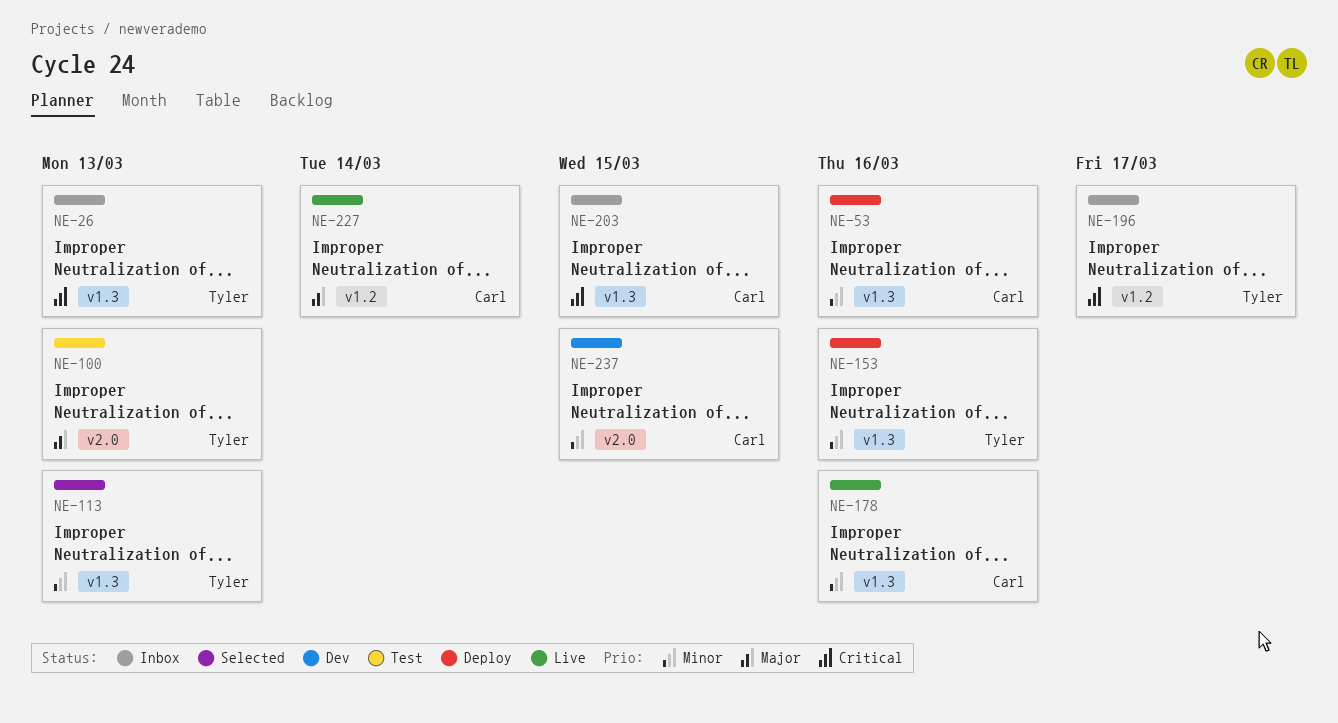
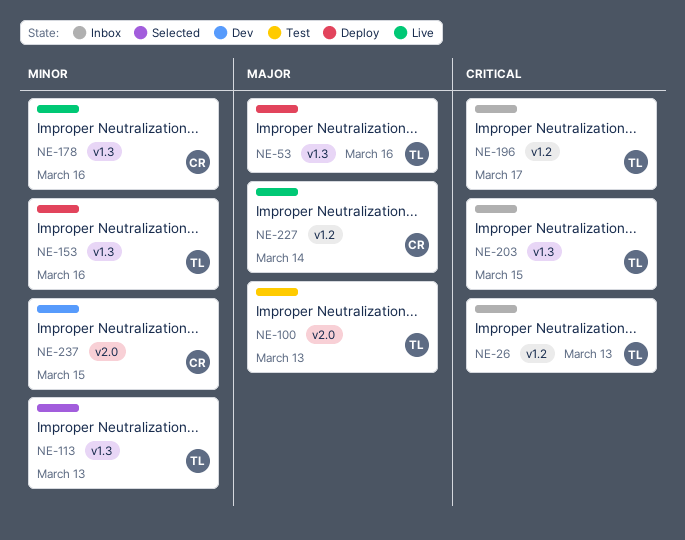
NE-26, label: v1.3 -> v1.2
NE-53, owner: Carl -> Tyler
NE-53, priority: Minor -> Major
NE-203, owner: Carl -> Tyler

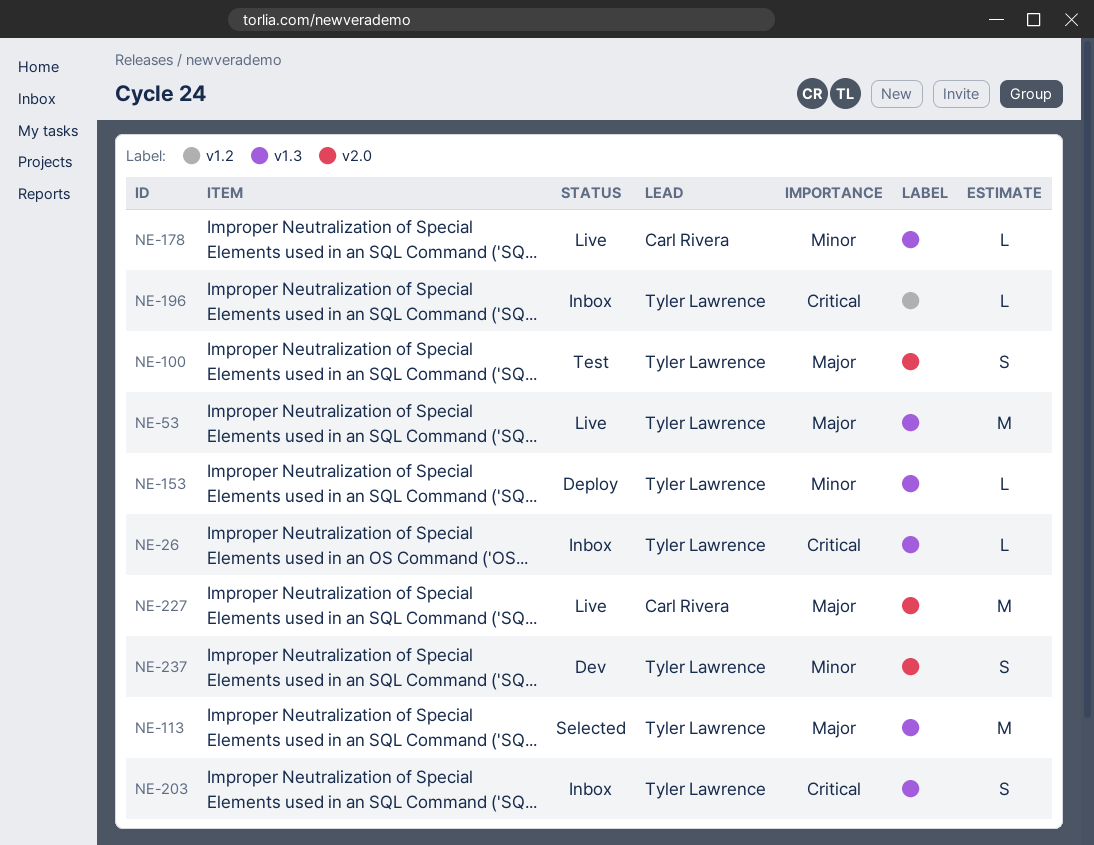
NE-26, label: v1.2 -> v1.3
NE-53, status: Deploy -> Live
NE-113, priority: Minor -> Major
NE-227, label: v1.2 -> v2.0
NE-237, owner: Carl Rivera -> Tyler Lawrence

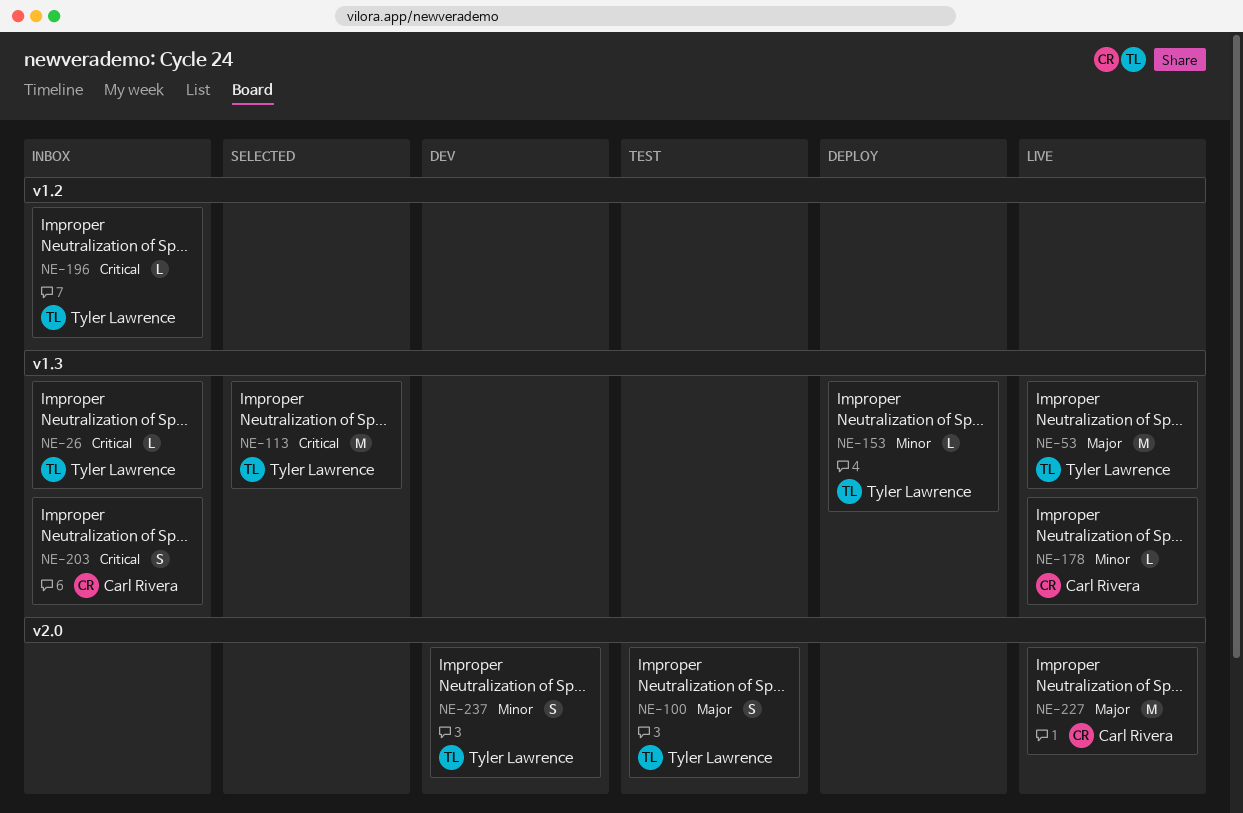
NE-113, priority: Major -> Critical
NE-203, owner: Tyler Lawrence -> Carl Rivera

